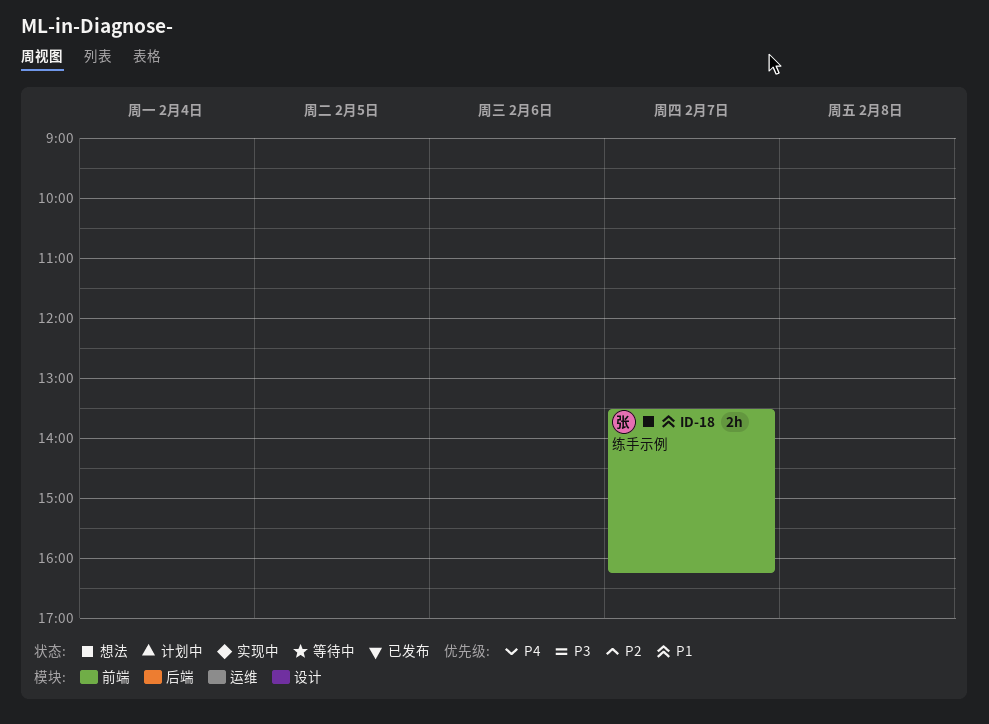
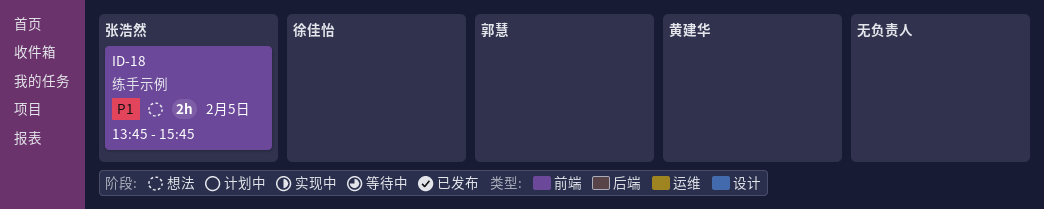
ID-18, day: Feb 7 -> Feb 5
ID-18, begins: 13:30 -> 13:45
ID-18, ends: 16:15 -> 15:45

